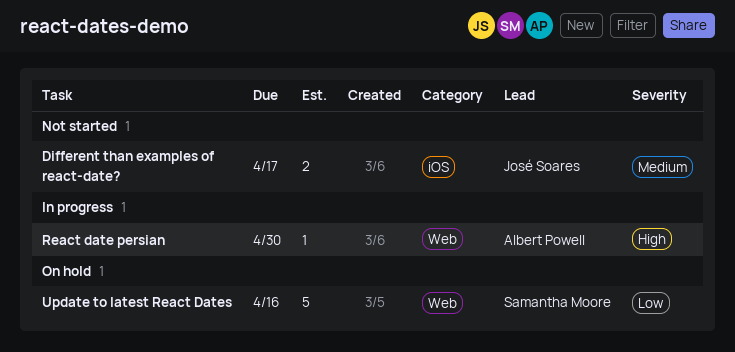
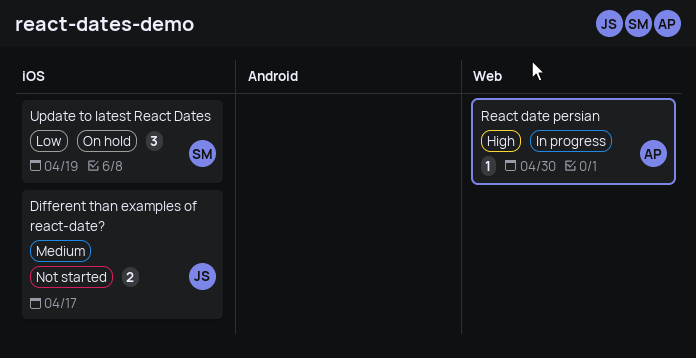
Update to latest React Dates, label: Web -> iOS
Update to latest React Dates, estimate: 5 -> 3
Update to latest React Dates, due: Apr 16 -> Apr 19

